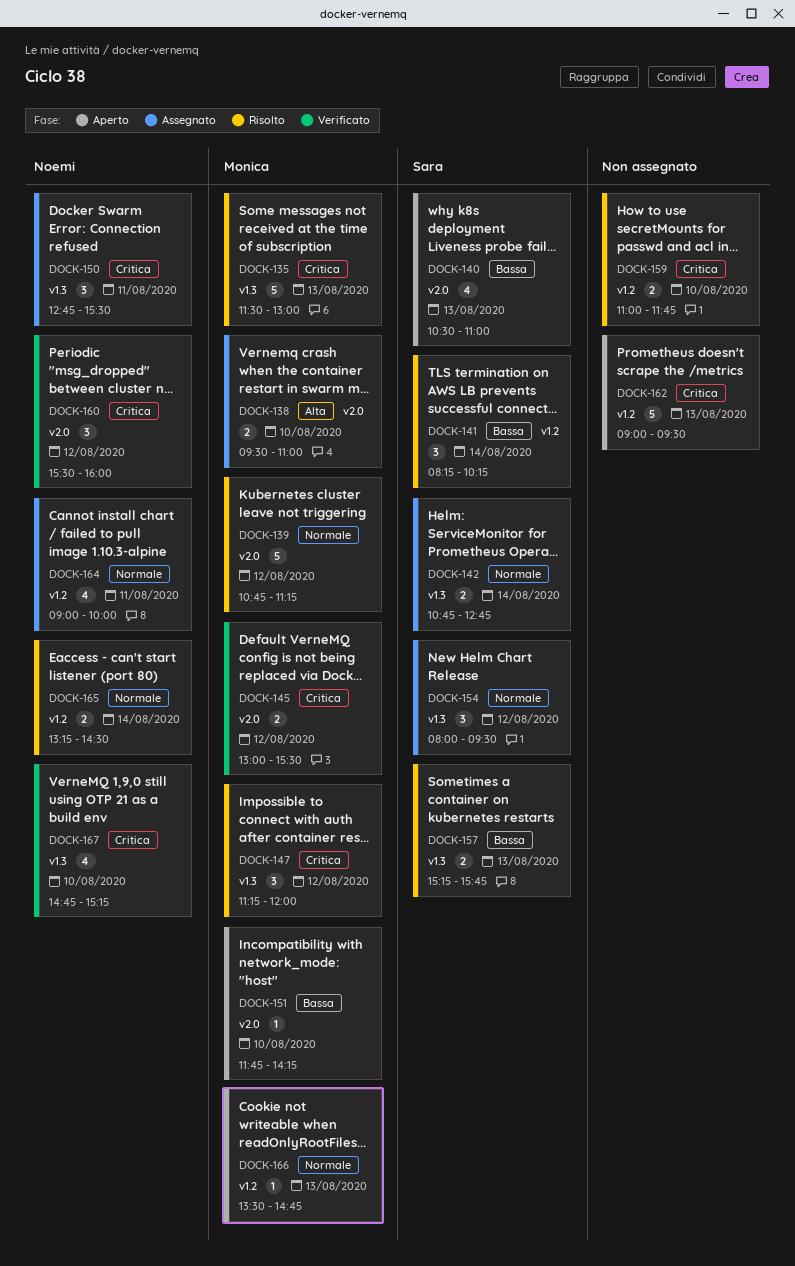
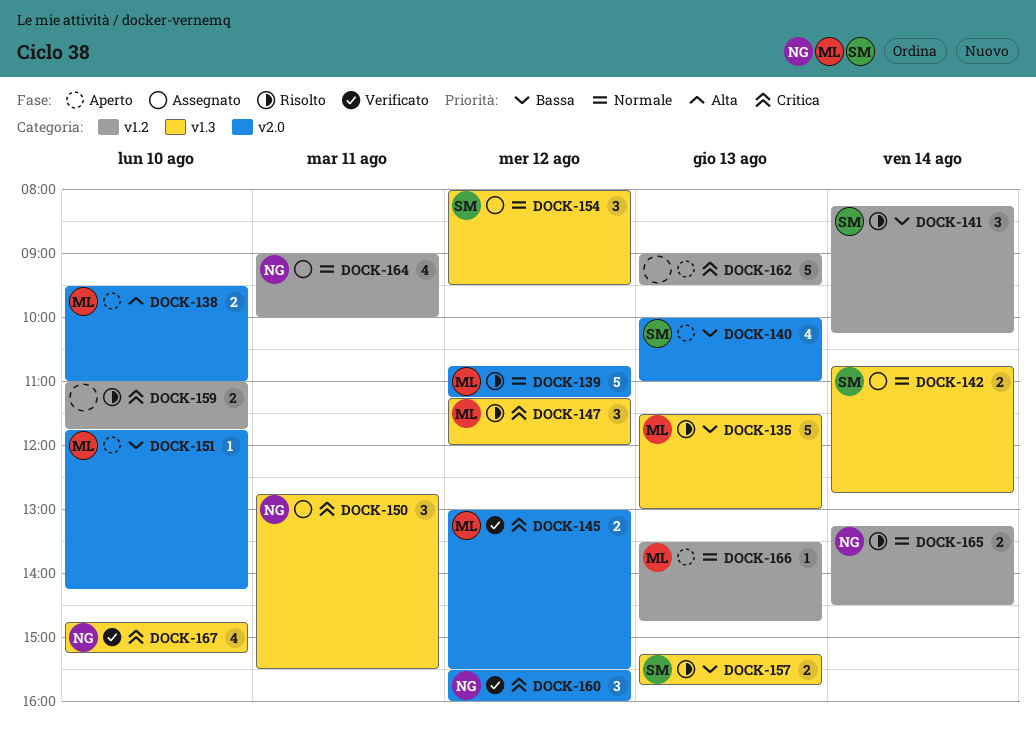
DOCK-135, priority: Critica -> Bassa
DOCK-138, status: Assegnato -> Aperto
DOCK-140, begins: 10:30 -> 10:00

